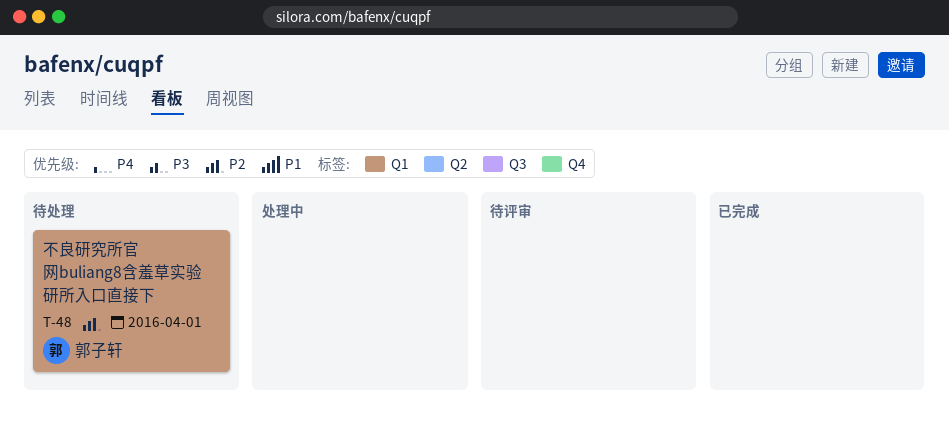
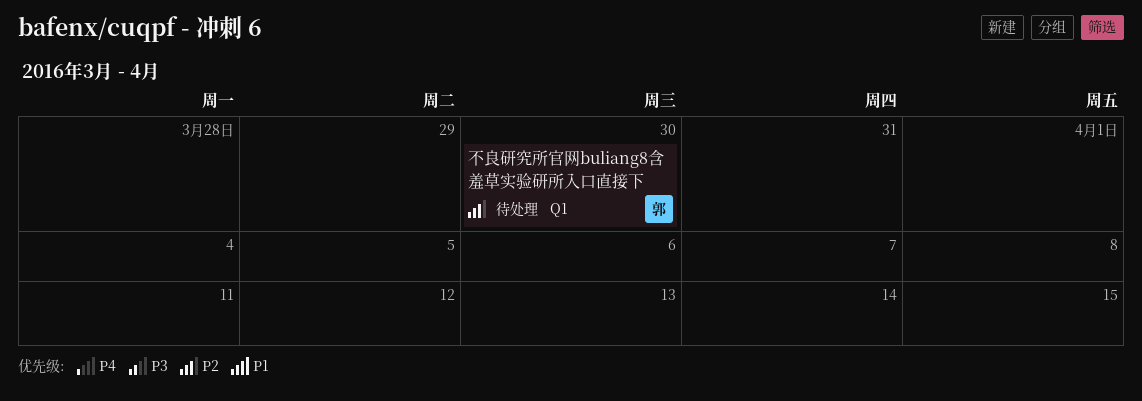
不良研究所官网buliang8含羞草实验研所入口直接下, due: Apr 1 -> Mar 30

